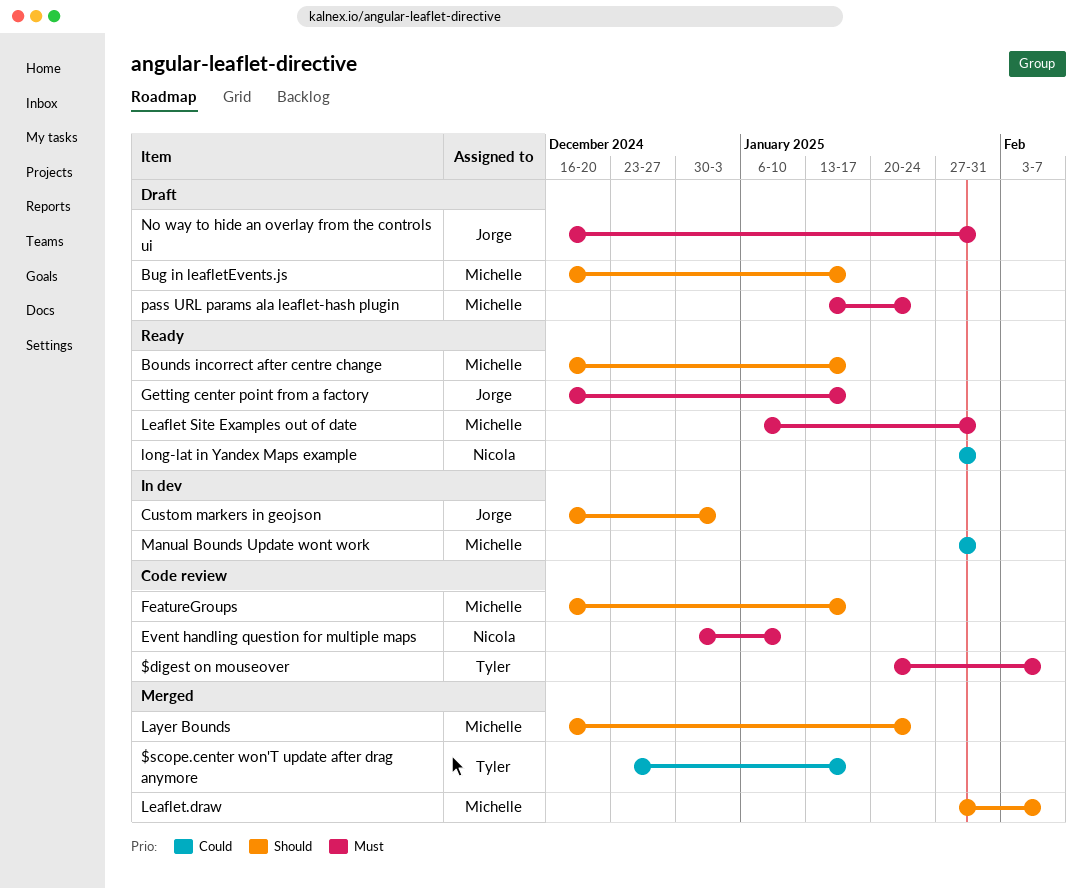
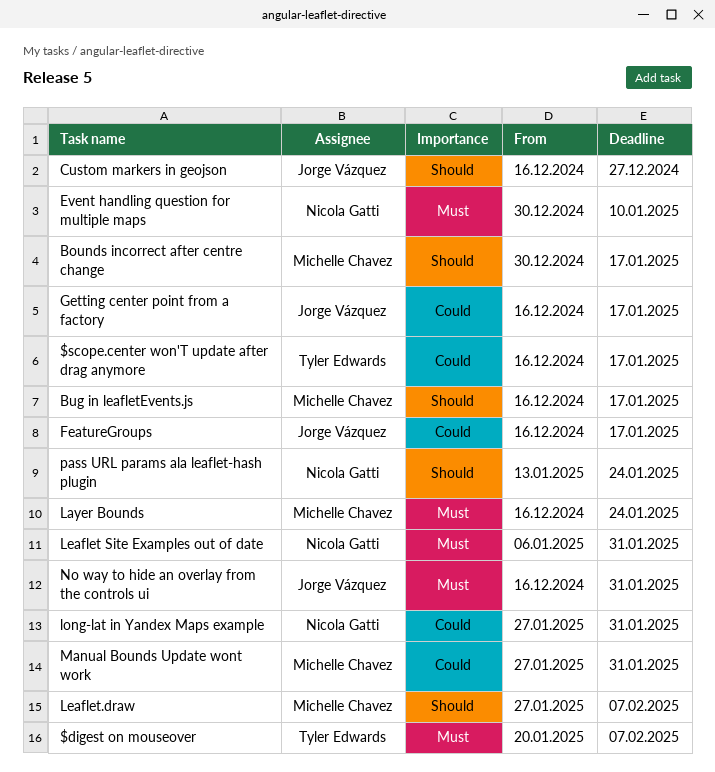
$scope.center won'T update after drag anymore, start: Dec 23 -> Dec 16
Bounds incorrect after centre change, start: Dec 16 -> Dec 30
Custom markers in geojson, due: Jan 3 -> Dec 27
FeatureGroups, owner: Michelle Chavez -> Jorge Vázquez
FeatureGroups, priority: Should -> Could
Getting center point from a factory, priority: Must -> Could
Layer Bounds, priority: Should -> Must
Leaflet Site Examples out of date, owner: Michelle Chavez -> Nicola Gatti
pass URL params ala leaflet-hash plugin, owner: Michelle Chavez -> Nicola Gatti
pass URL params ala leaflet-hash plugin, priority: Must -> Should

